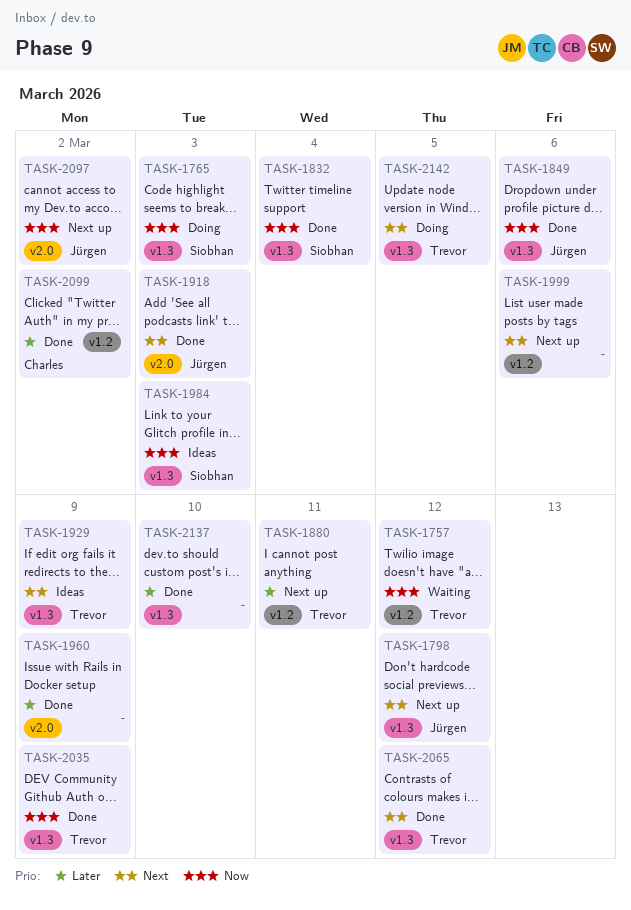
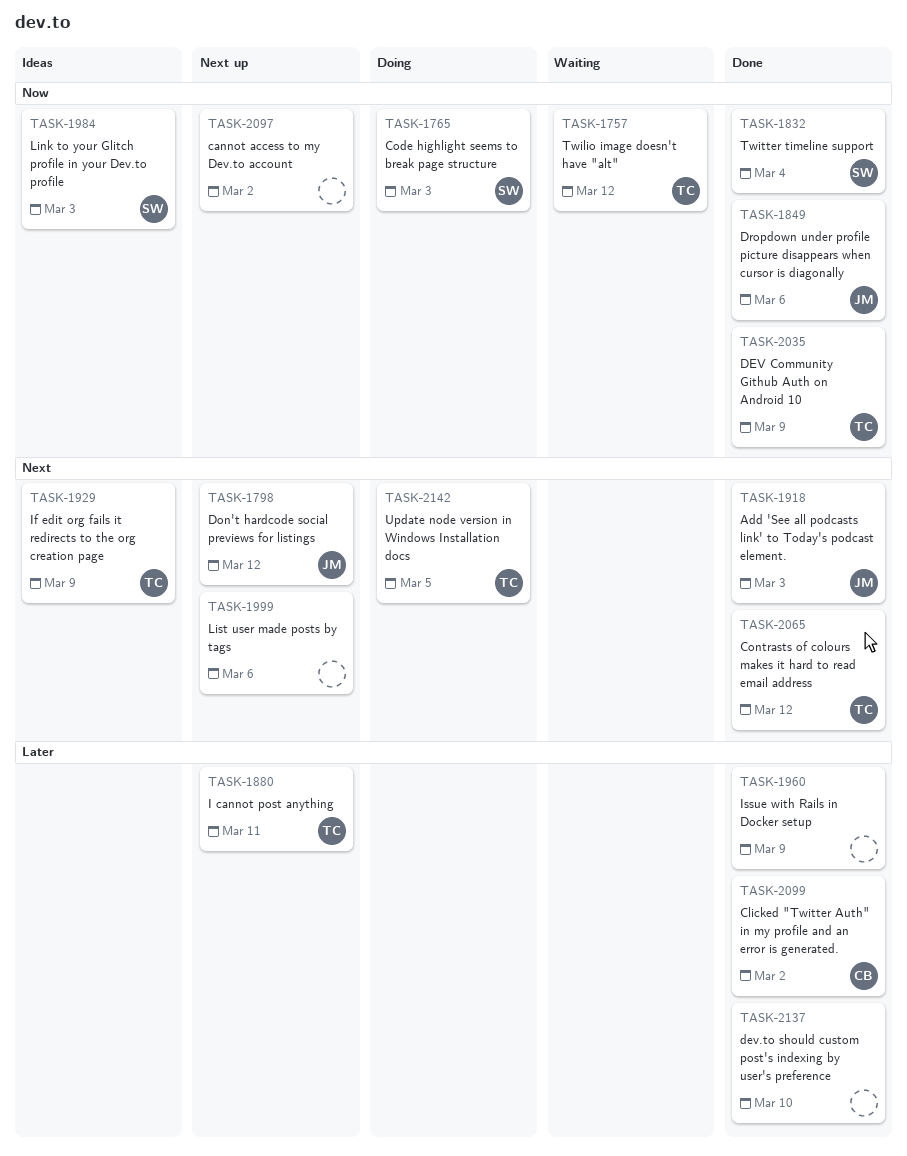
TASK-2097, owner: Jürgen -> none

